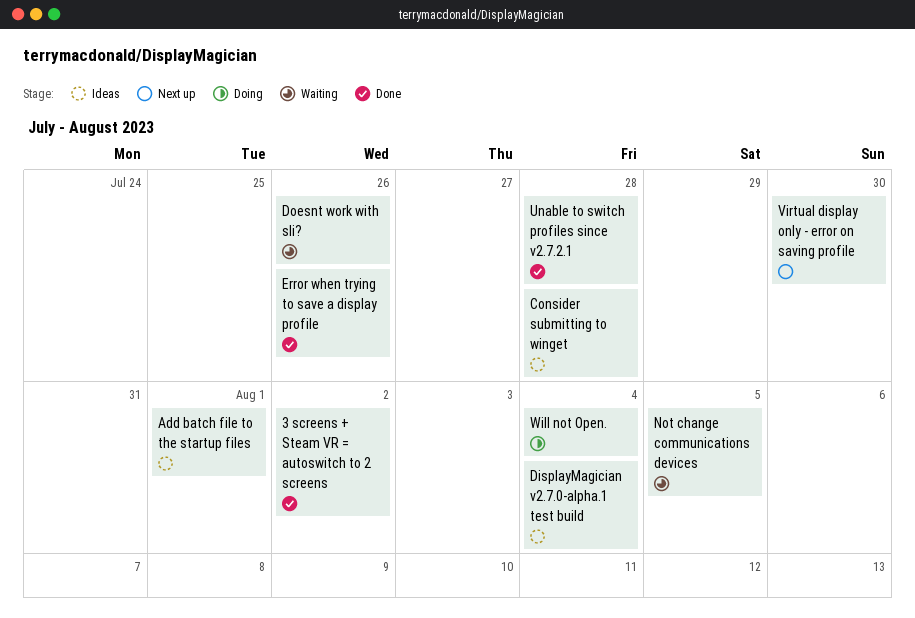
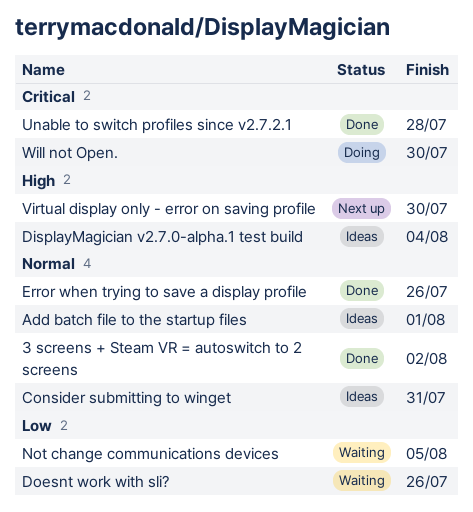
Consider submitting to winget, due: Jul 28 -> Jul 31
Will not Open., due: Aug 4 -> Jul 30

